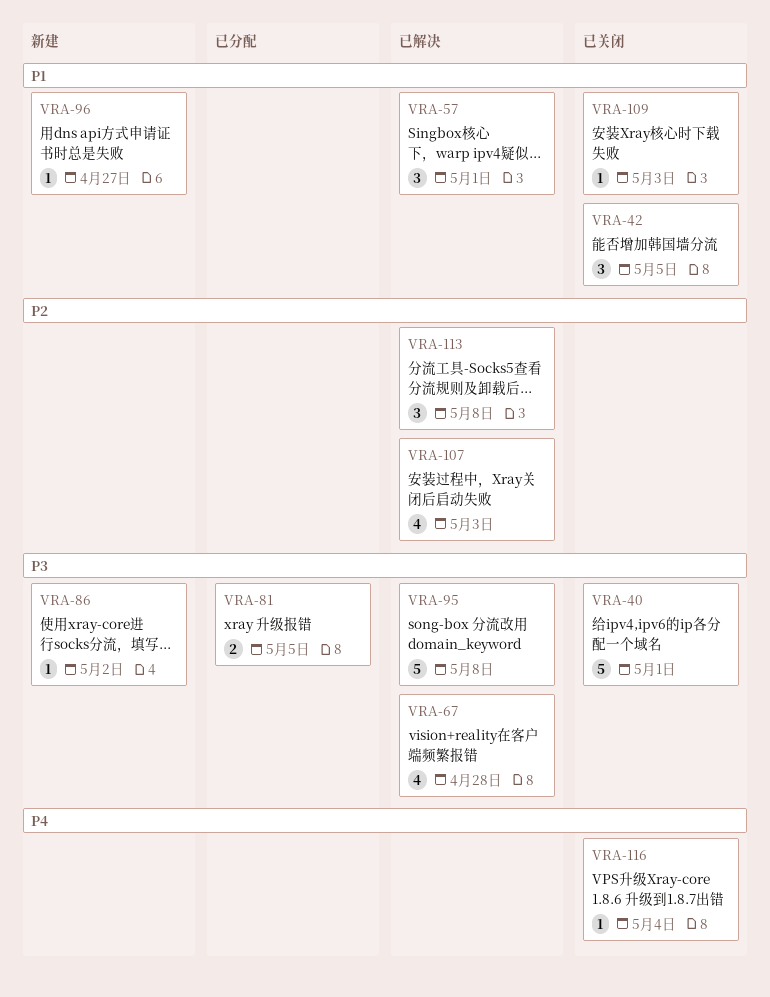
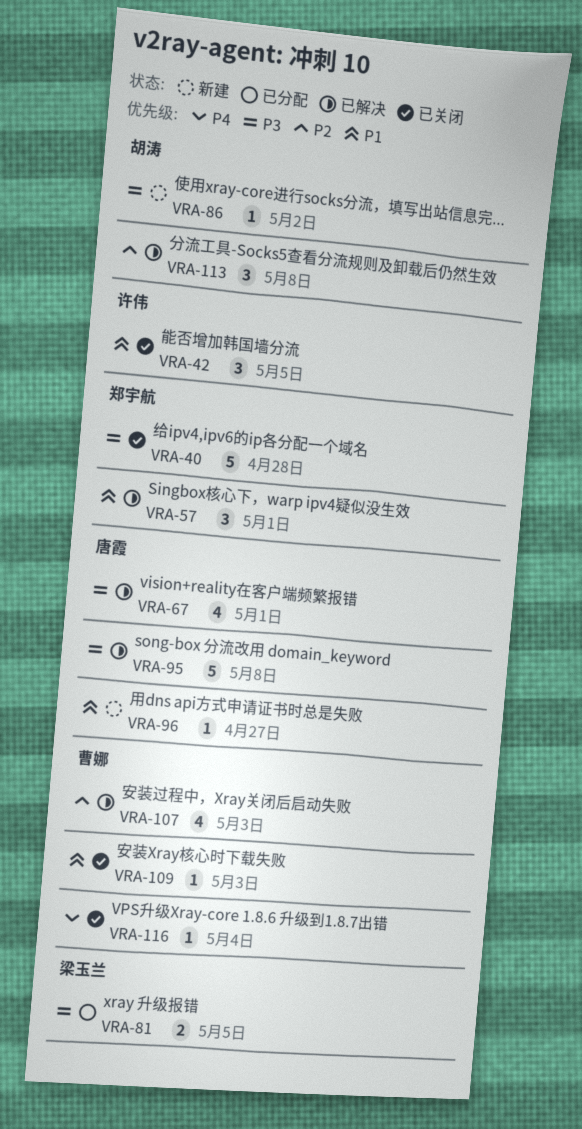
VRA-40, due: May 1 -> Apr 28
VRA-67, due: Apr 28 -> May 1

